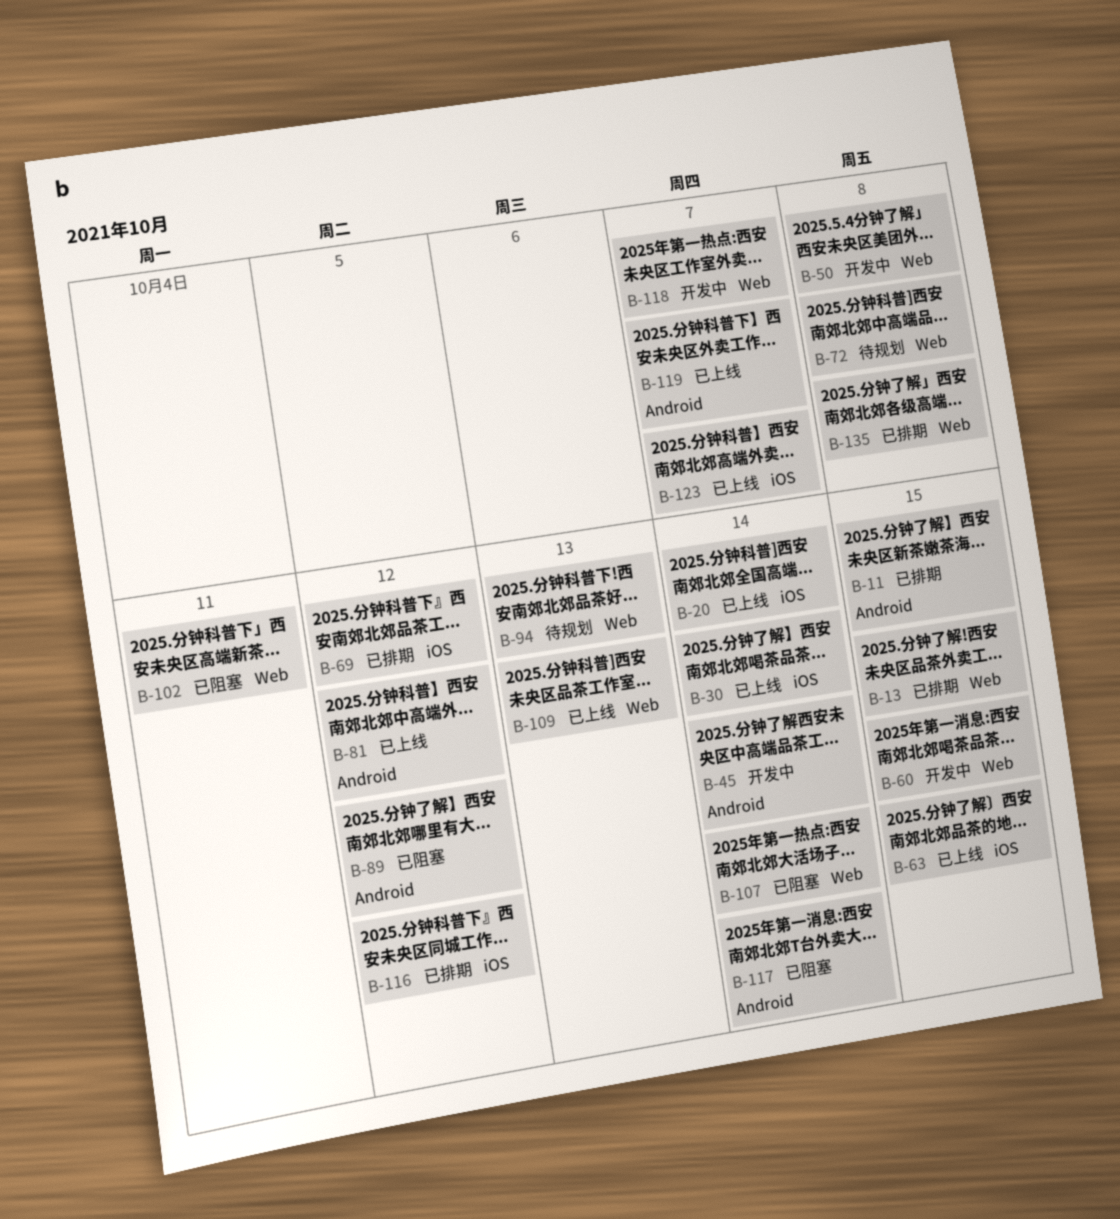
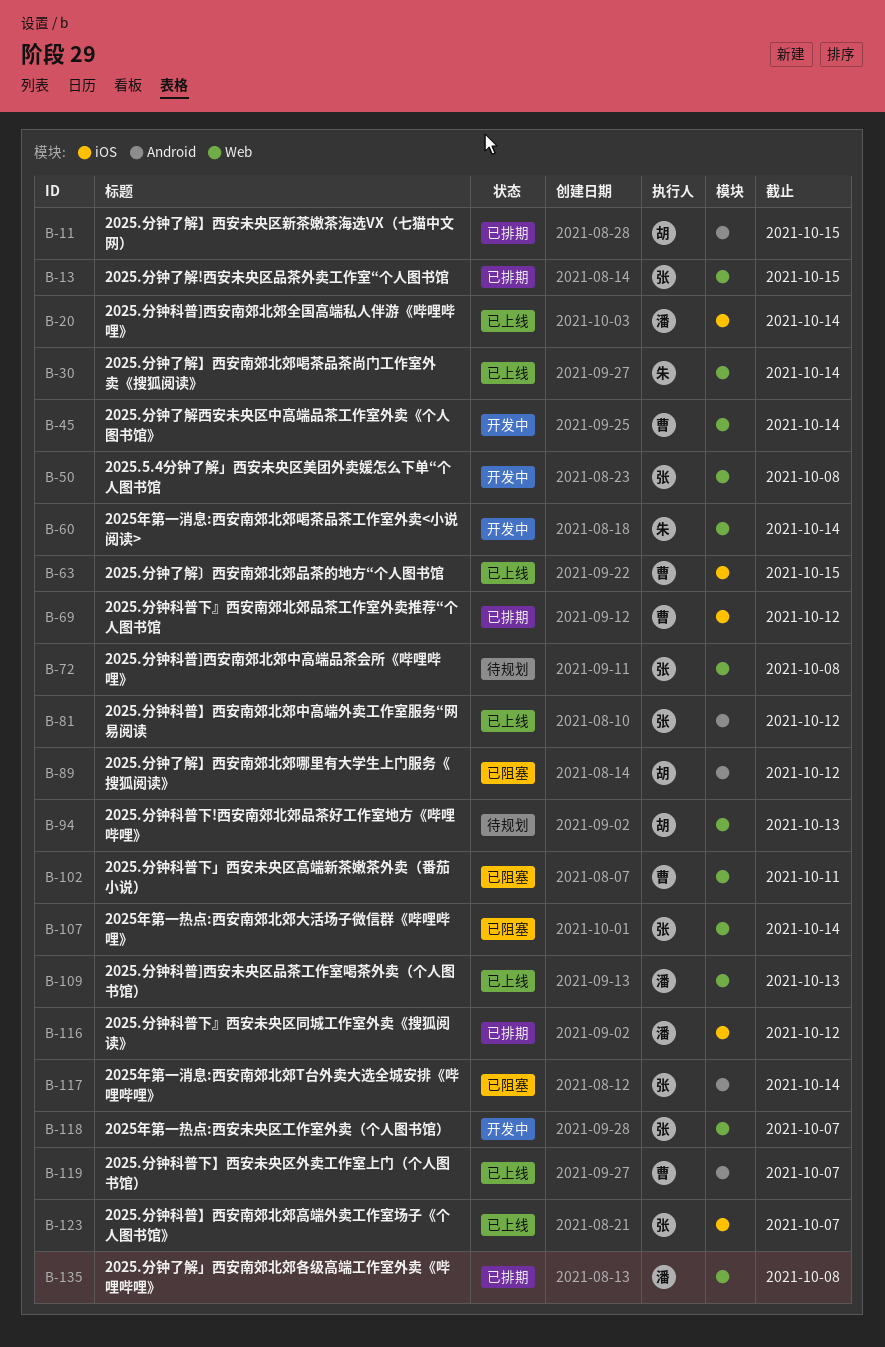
B-30, label: iOS -> Web
B-45, label: Android -> Web
B-60, due: Oct 15 -> Oct 14

